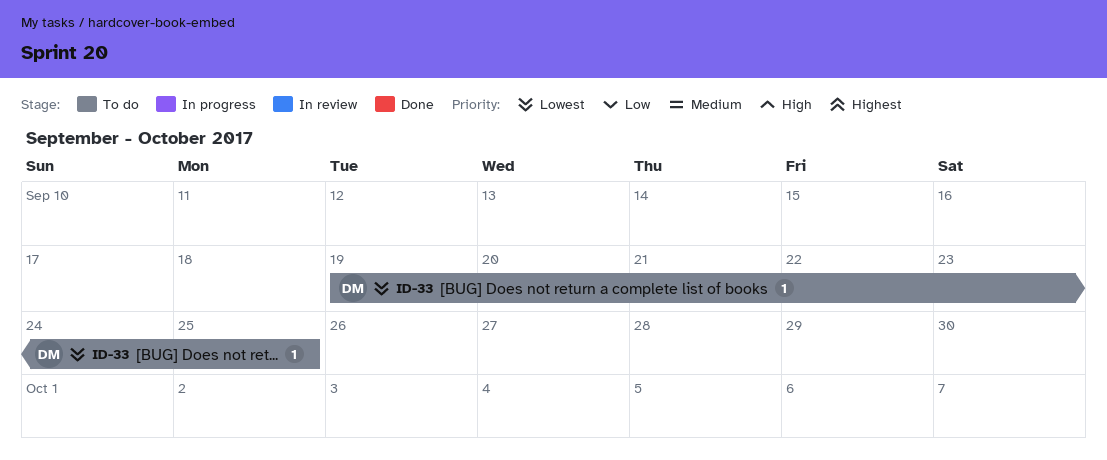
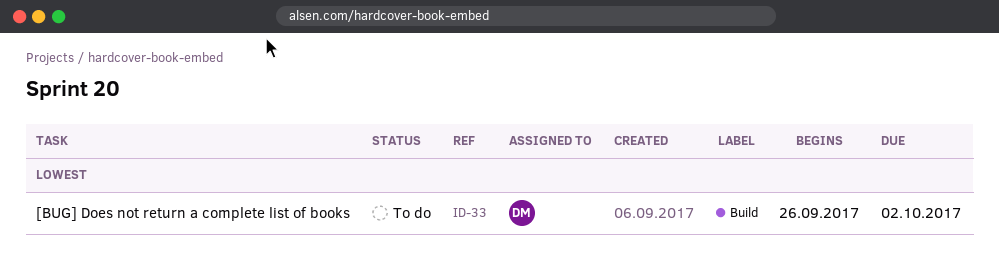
ID-33, start: Sep 19 -> Sep 26
ID-33, due: Sep 25 -> Oct 2

